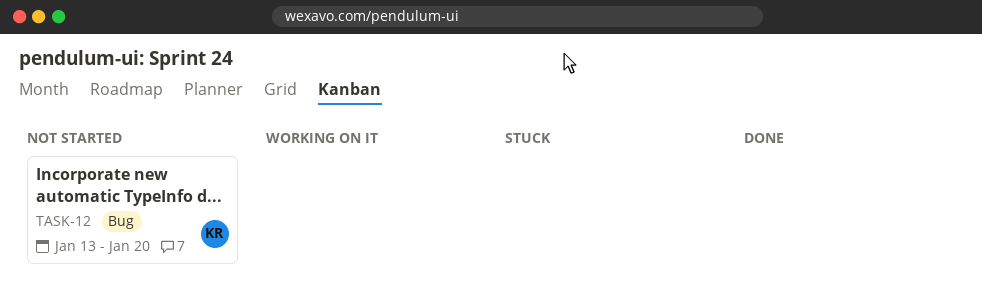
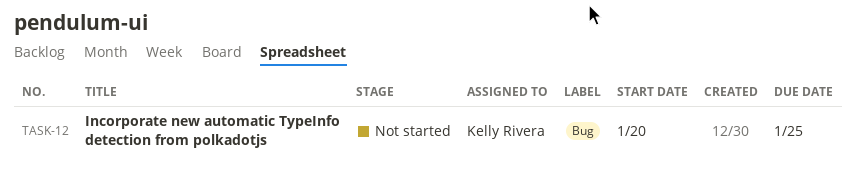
TASK-12, start: Jan 13 -> Jan 20
TASK-12, due: Jan 20 -> Jan 25

